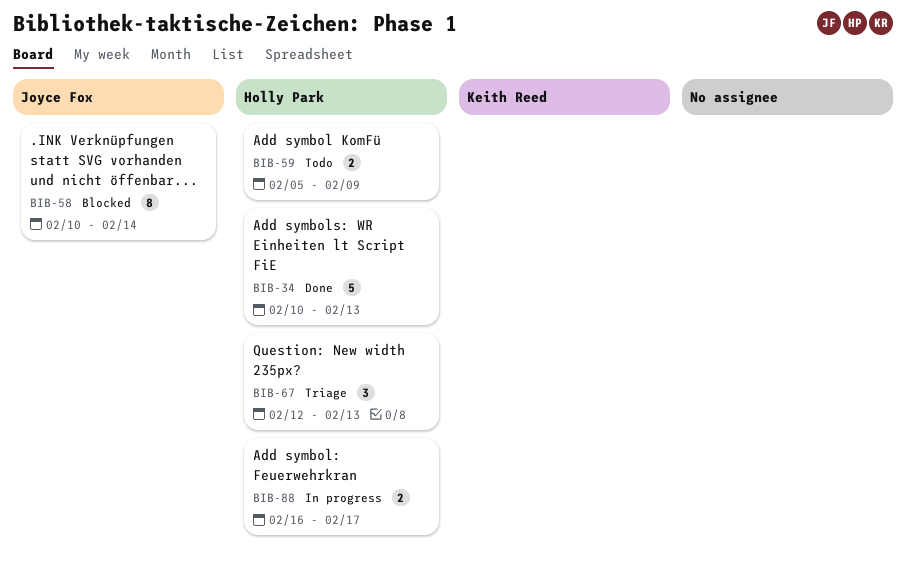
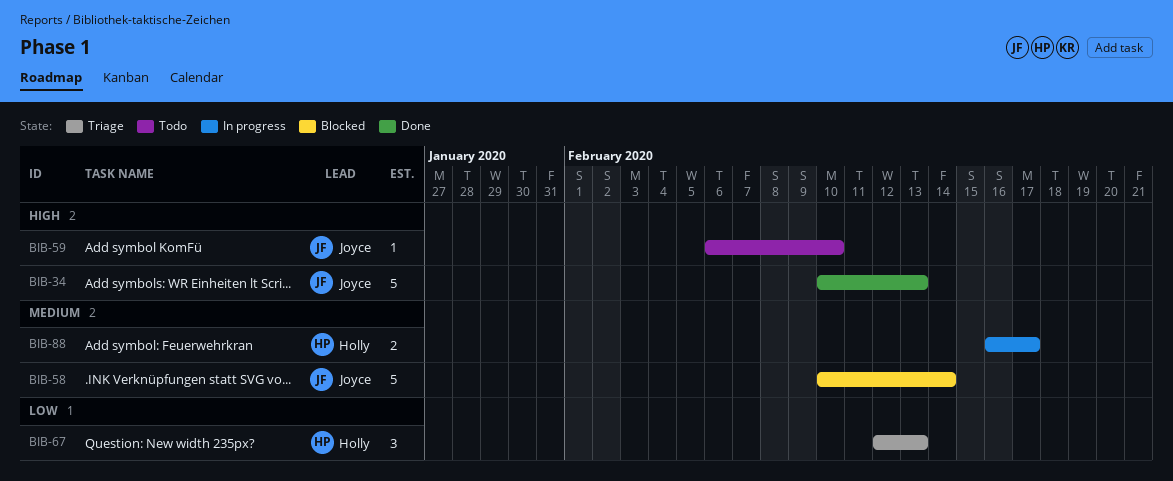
BIB-34, owner: Holly Park -> Joyce Fox
BIB-58, estimate: 8 -> 5
BIB-59, owner: Holly Park -> Joyce Fox
BIB-59, estimate: 2 -> 1
BIB-59, start: Feb 5 -> Feb 6
BIB-59, due: Feb 9 -> Feb 10

